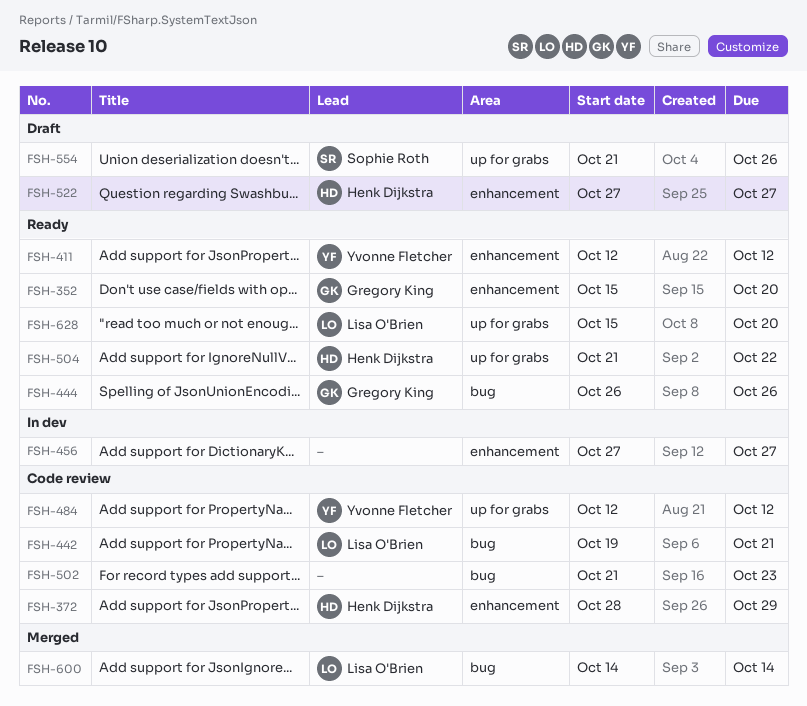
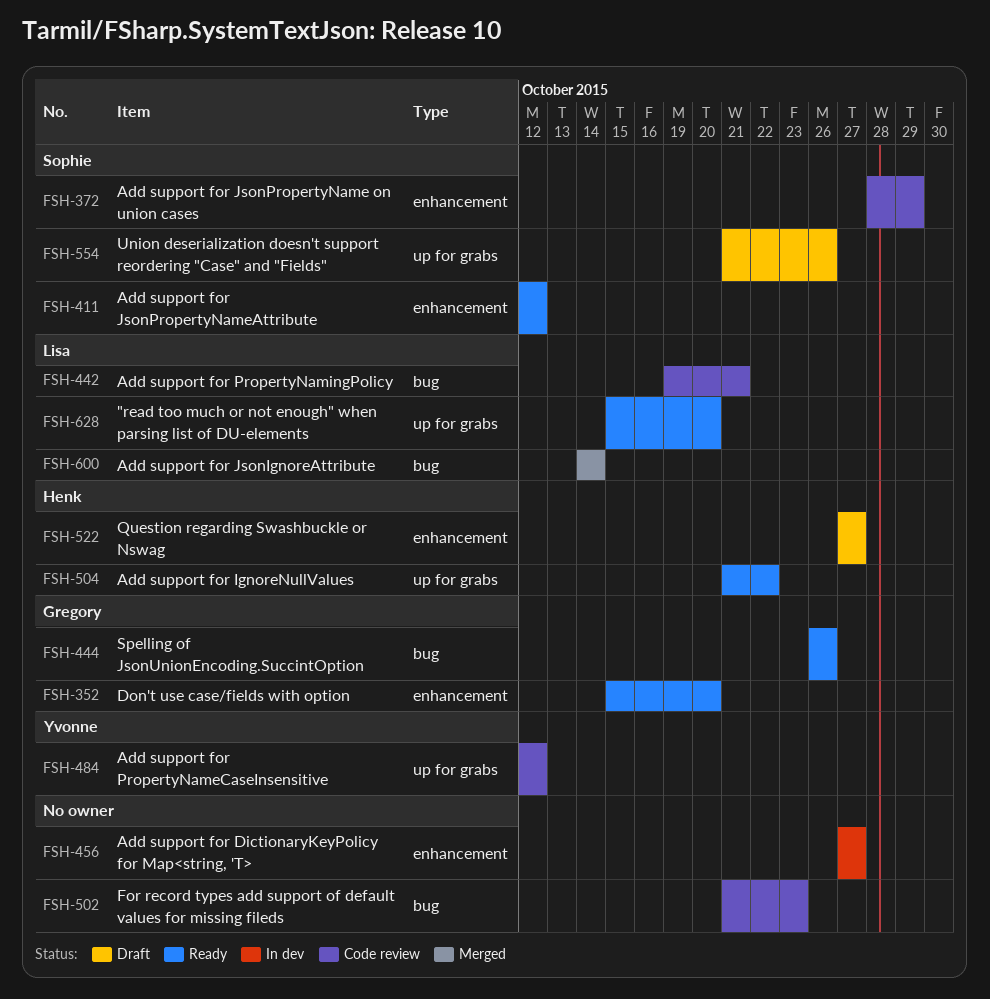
FSH-372, owner: Henk Dijkstra -> Sophie Roth
FSH-411, owner: Yvonne Fletcher -> Sophie Roth

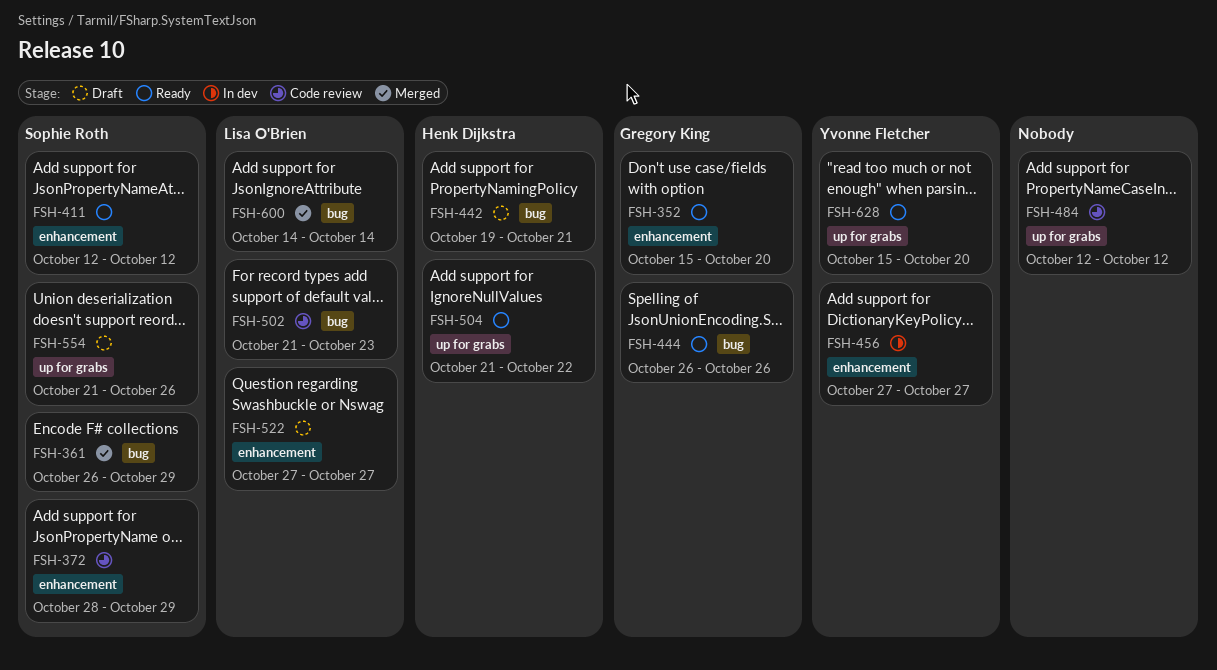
FSH-361: none -> present
FSH-442, status: Code review -> Draft
FSH-442, owner: Lisa O'Brien -> Henk Dijkstra
FSH-456, owner: none -> Yvonne Fletcher
FSH-484, owner: Yvonne Fletcher -> none
FSH-502, owner: none -> Lisa O'Brien
FSH-522, owner: Henk Dijkstra -> Lisa O'Brien
FSH-628, owner: Lisa O'Brien -> Yvonne Fletcher

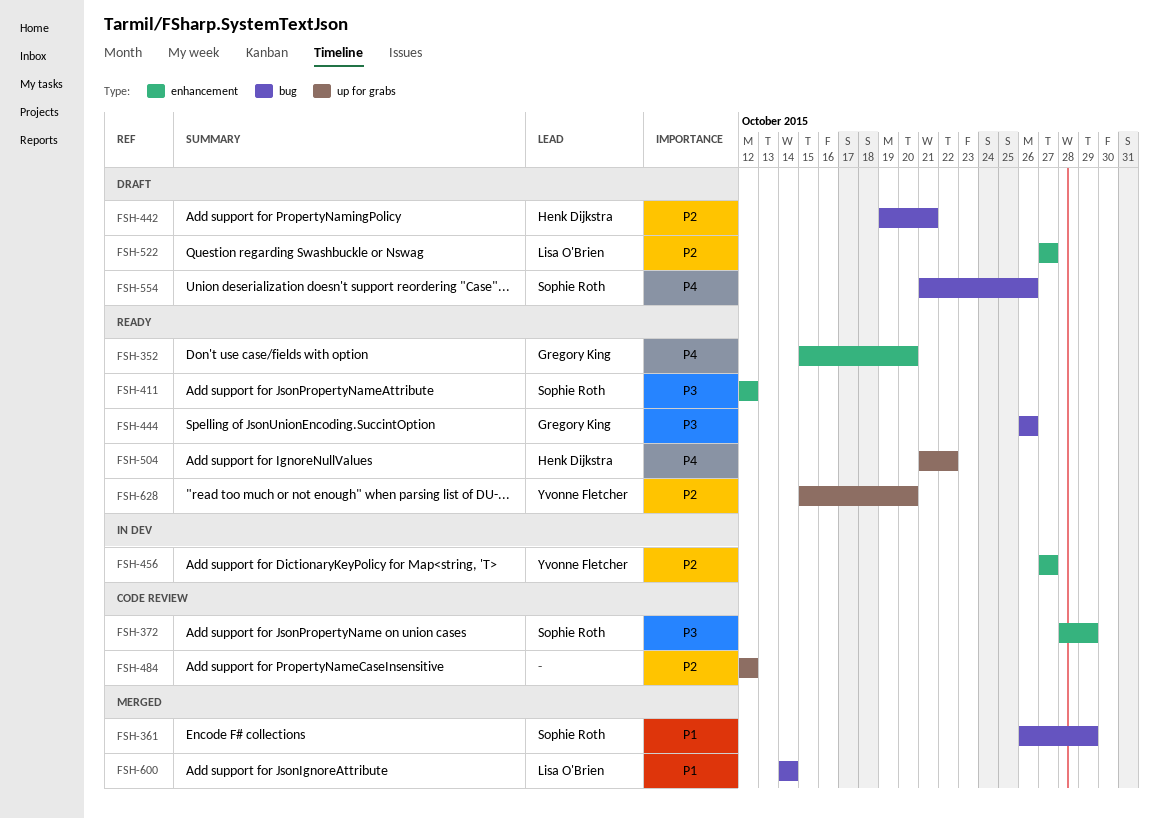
FSH-502: present -> none
FSH-554, label: up for grabs -> bug

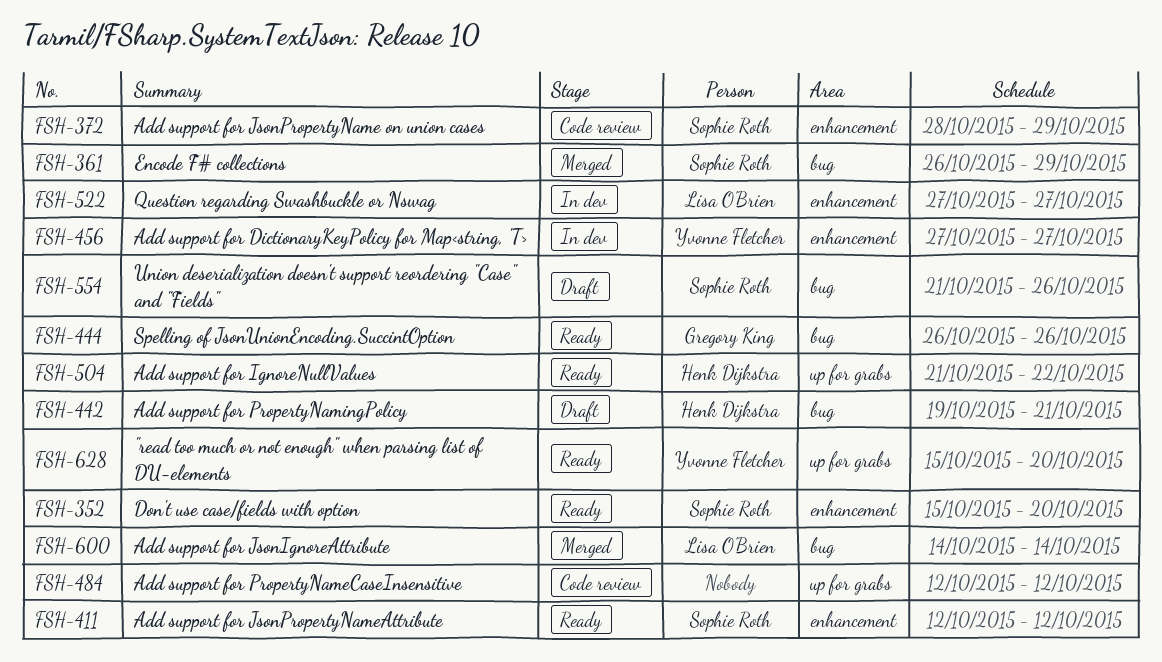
FSH-352, owner: Gregory King -> Sophie Roth
FSH-522, status: Draft -> In dev

